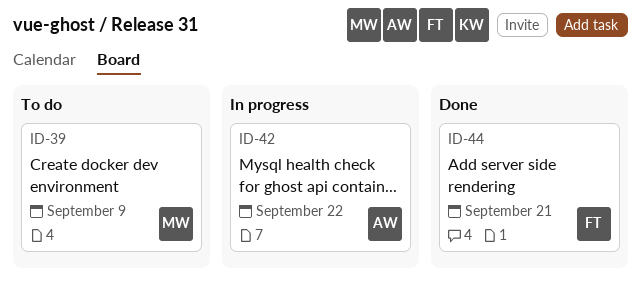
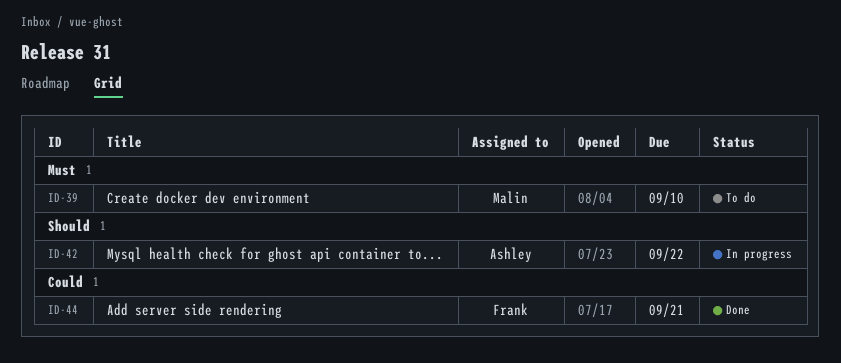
ID-39, due: Sep 9 -> Sep 10

